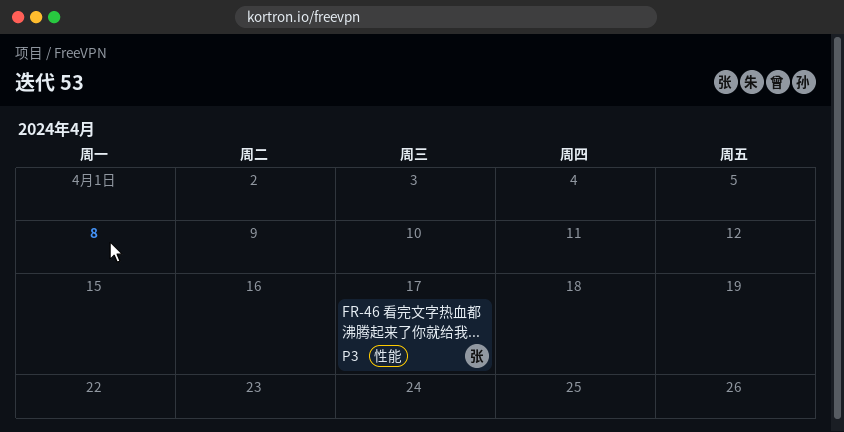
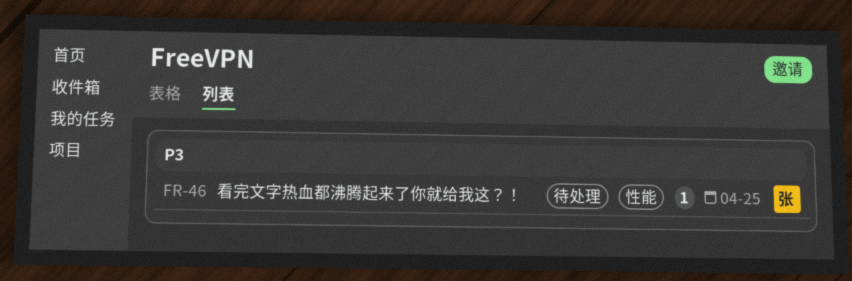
FR-46, due: Apr 17 -> Apr 25

